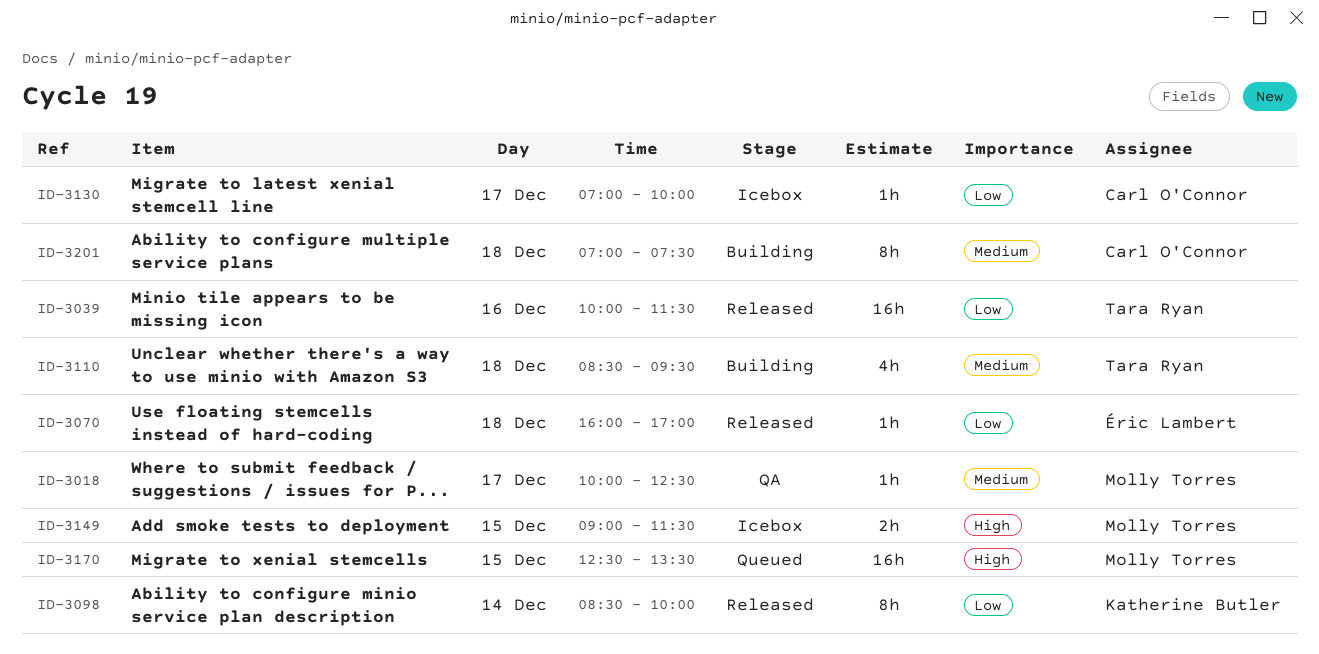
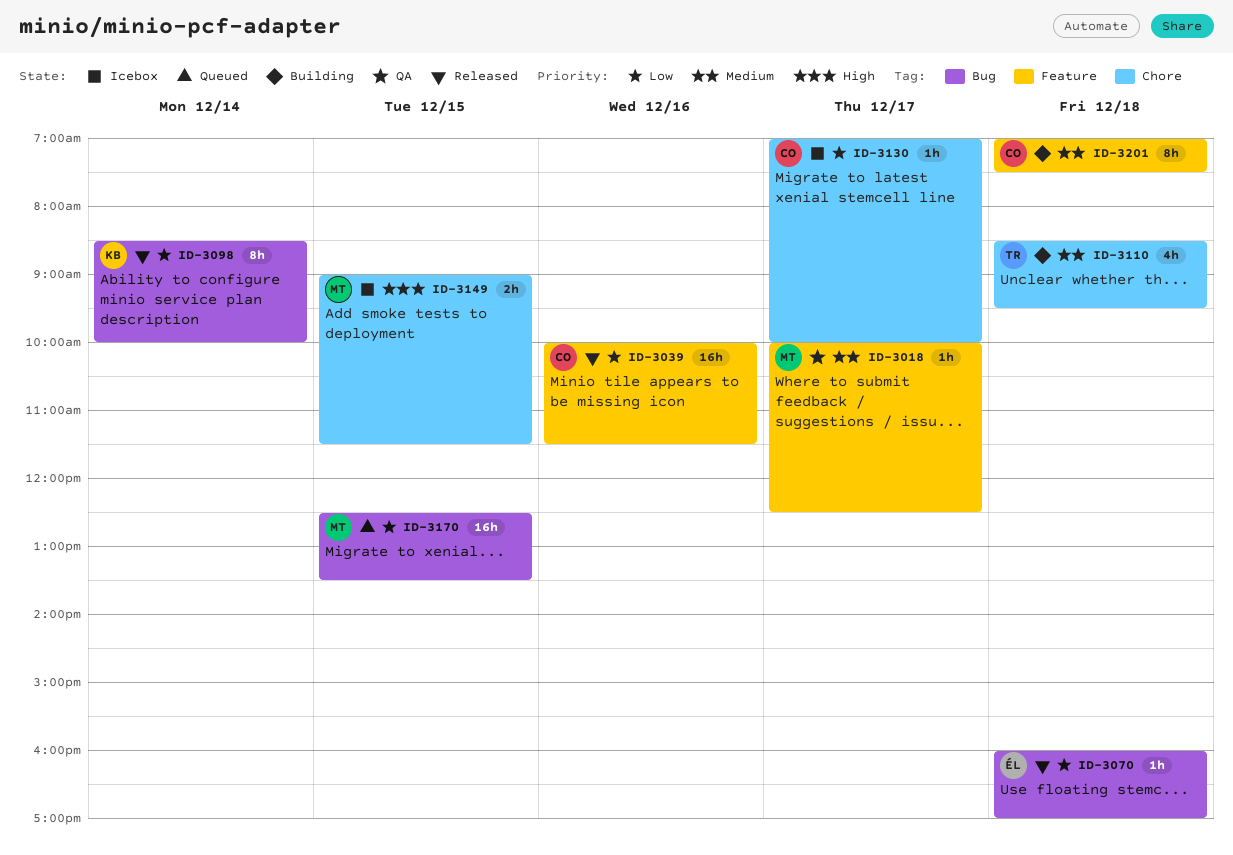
ID-3039, owner: Tara Ryan -> Carl O'Connor
ID-3170, priority: High -> Low

